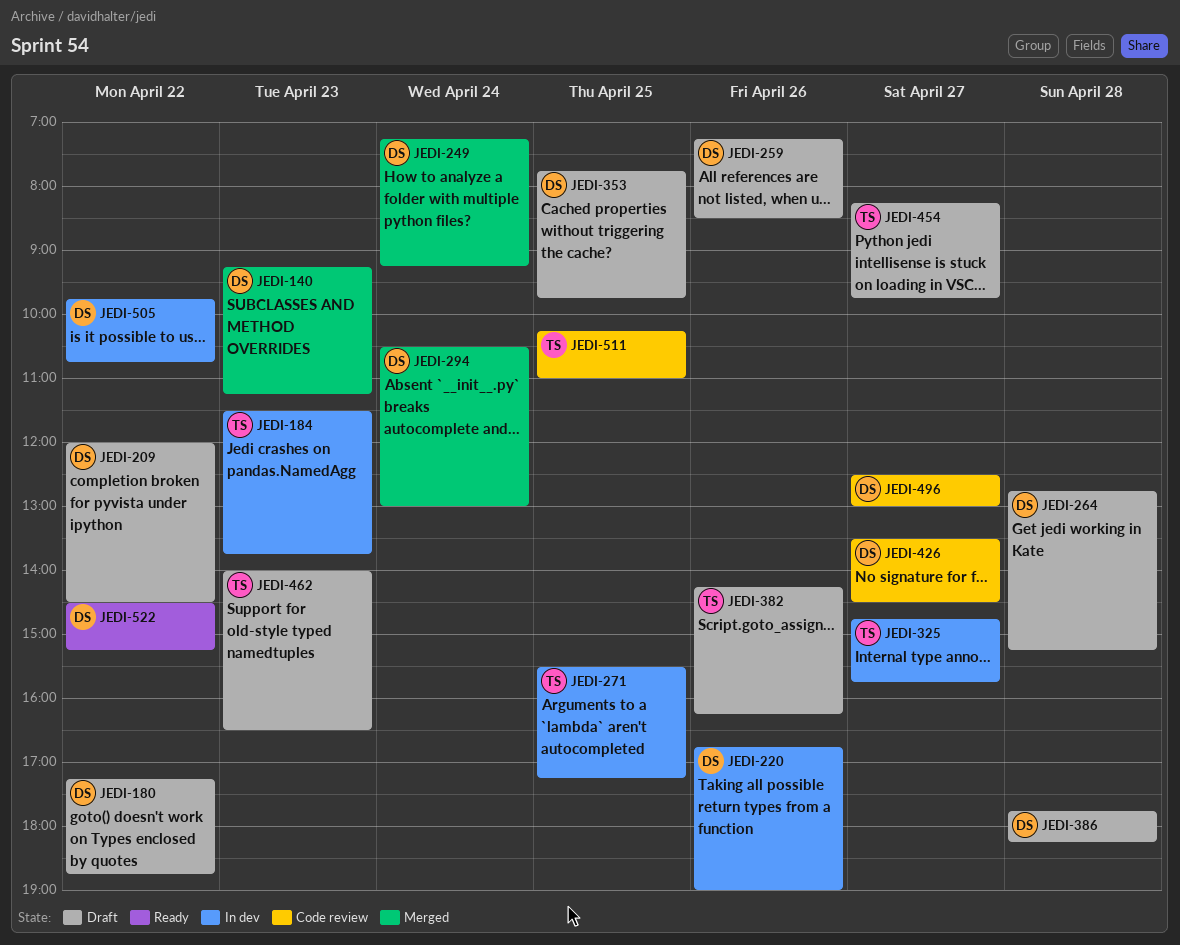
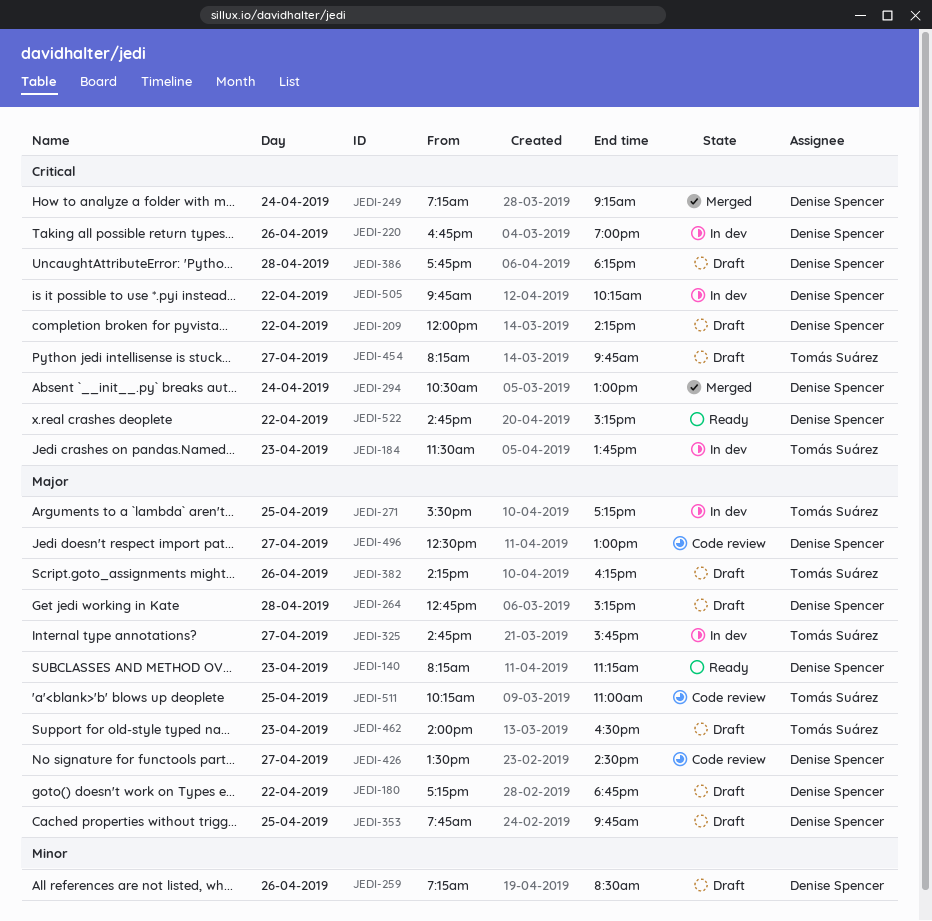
JEDI-140, status: Merged -> Ready
JEDI-140, begins: 09:15 -> 08:15
JEDI-209, ends: 14:30 -> 14:15
JEDI-505, ends: 10:45 -> 10:15
JEDI-522, begins: 14:30 -> 14:45

